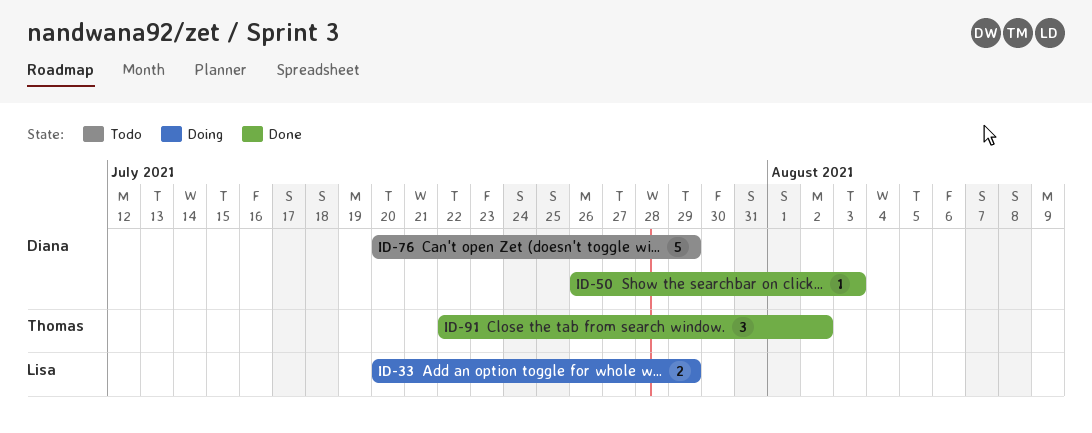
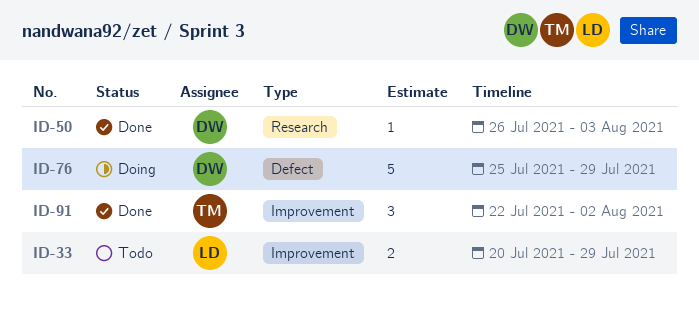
ID-33, status: Doing -> Todo
ID-76, status: Todo -> Doing
ID-76, start: Jul 20 -> Jul 25

